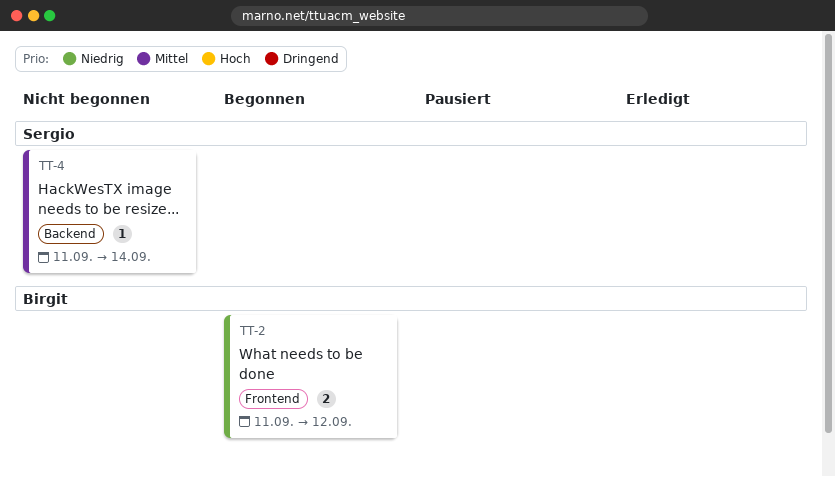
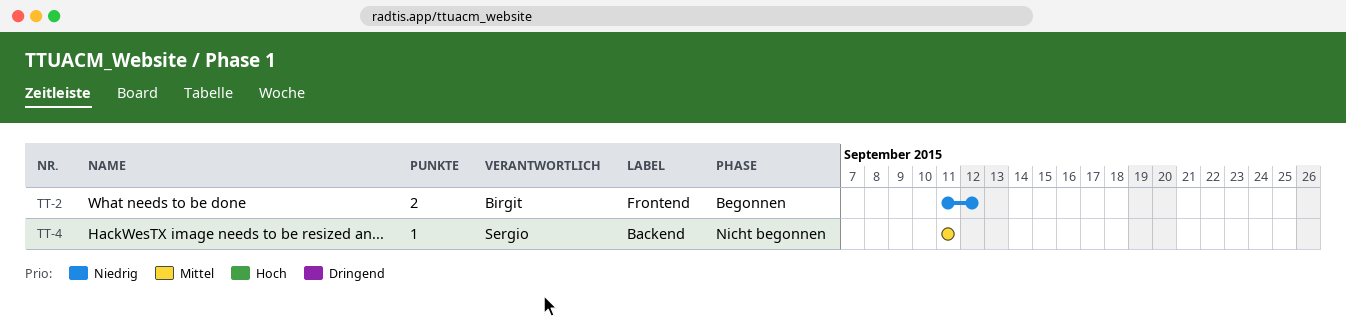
TT-4, due: Sep 14 -> Sep 11

